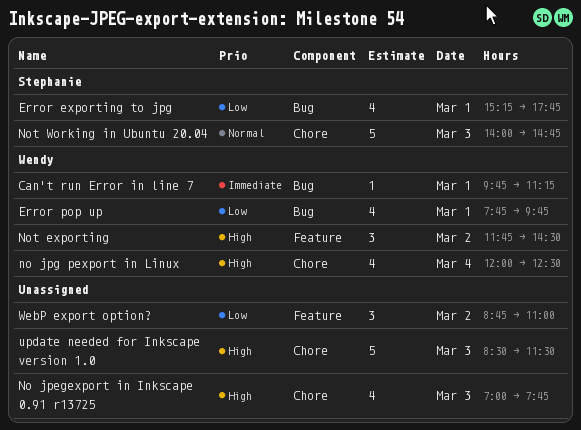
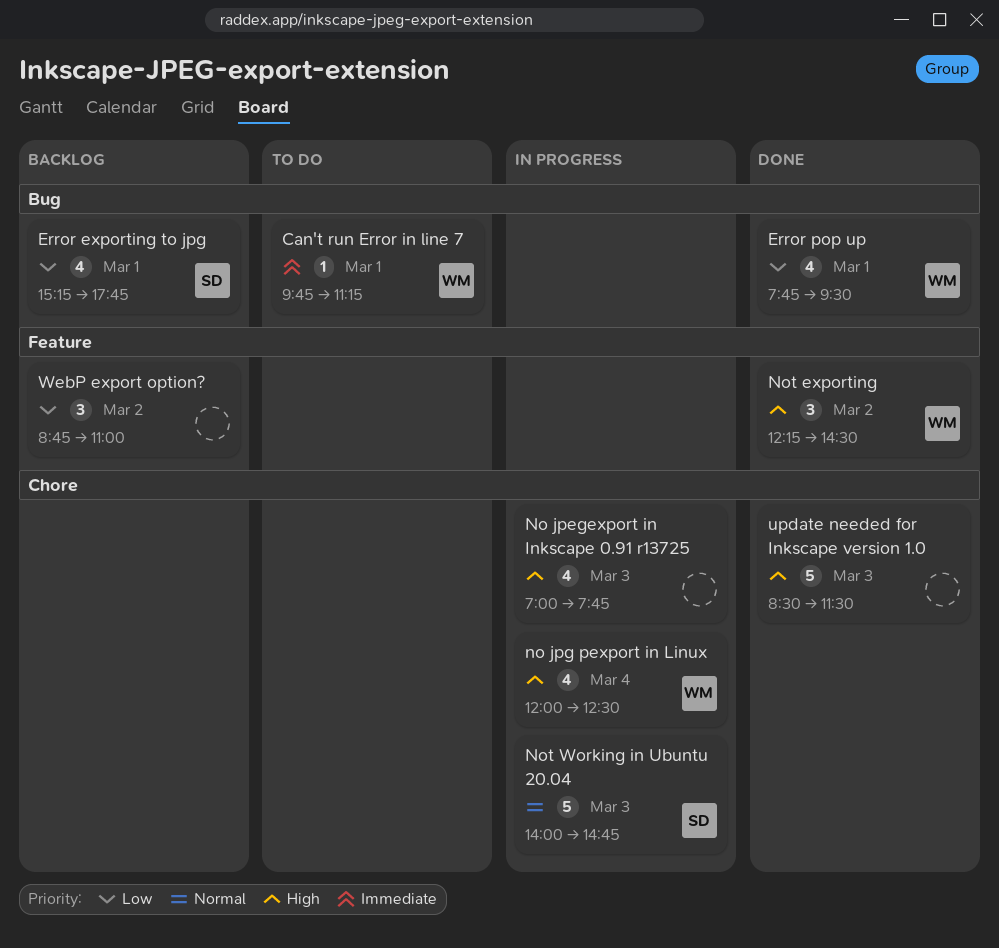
Error pop up, ends: 09:45 -> 09:30
Not exporting, begins: 11:45 -> 12:15

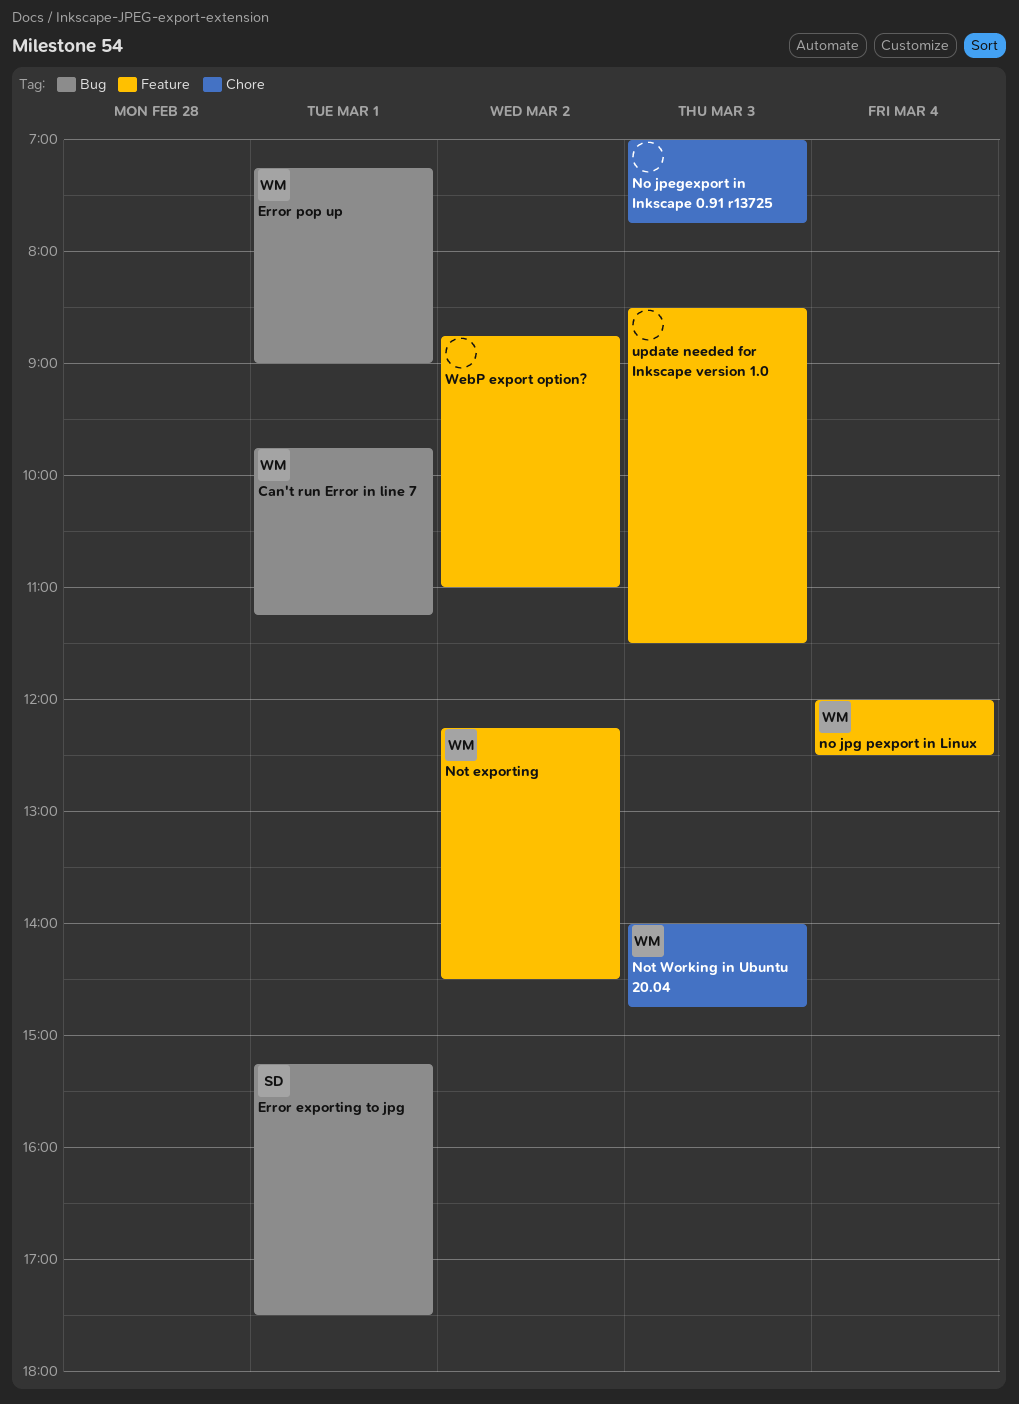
Error exporting to jpg, ends: 17:45 -> 17:30
Error pop up, begins: 07:45 -> 07:15
Error pop up, ends: 09:30 -> 09:00
no jpg pexport in Linux, label: Chore -> Feature
Not Working in Ubuntu 20.04, owner: SD -> WM
update needed for Inkscape version 1.0, label: Chore -> Feature

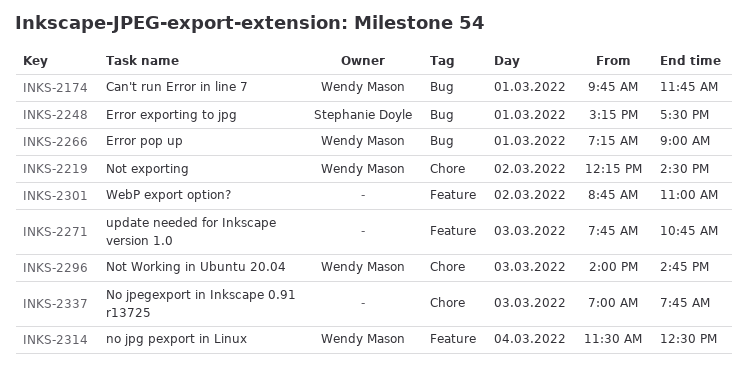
Can't run Error in line 7, ends: 11:15 -> 11:45
no jpg pexport in Linux, begins: 12:00 -> 11:30
Not exporting, label: Feature -> Chore
update needed for Inkscape version 1.0, begins: 08:30 -> 07:45
update needed for Inkscape version 1.0, ends: 11:30 -> 10:45

